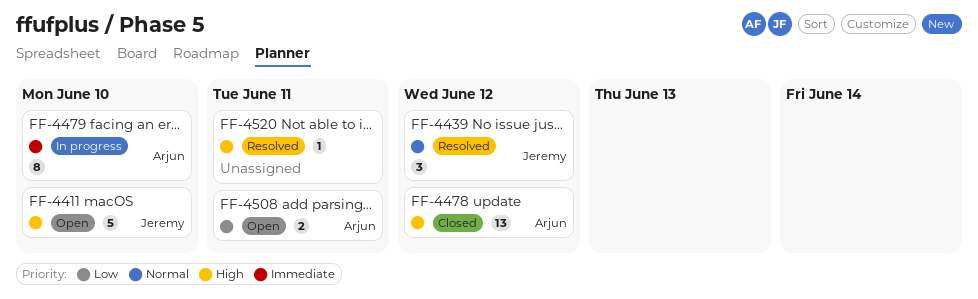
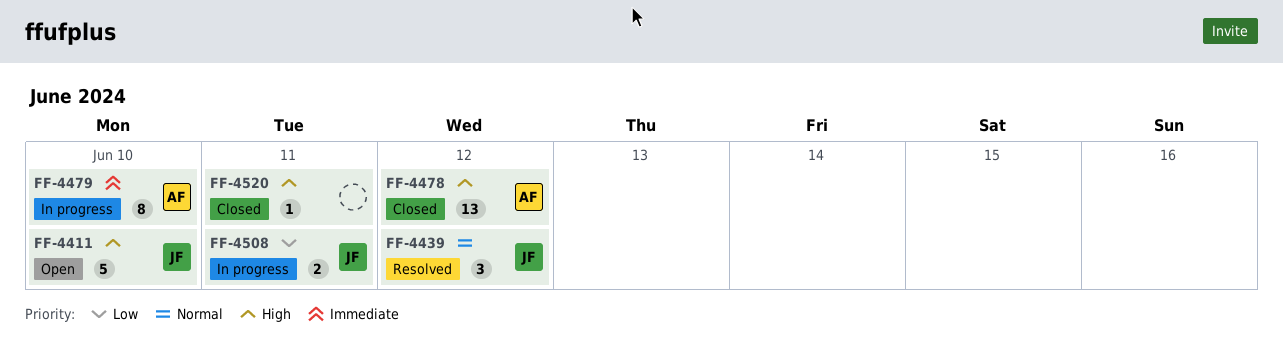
FF-4508, status: Open -> In progress
FF-4508, owner: Arjun -> Jeremy
FF-4520, status: Resolved -> Closed

